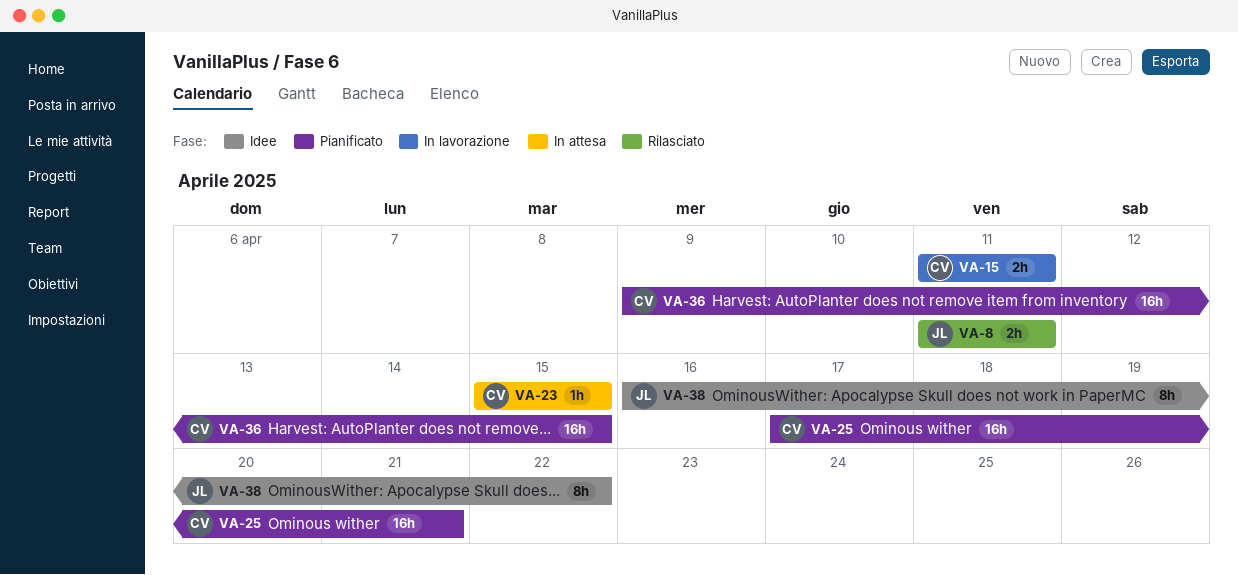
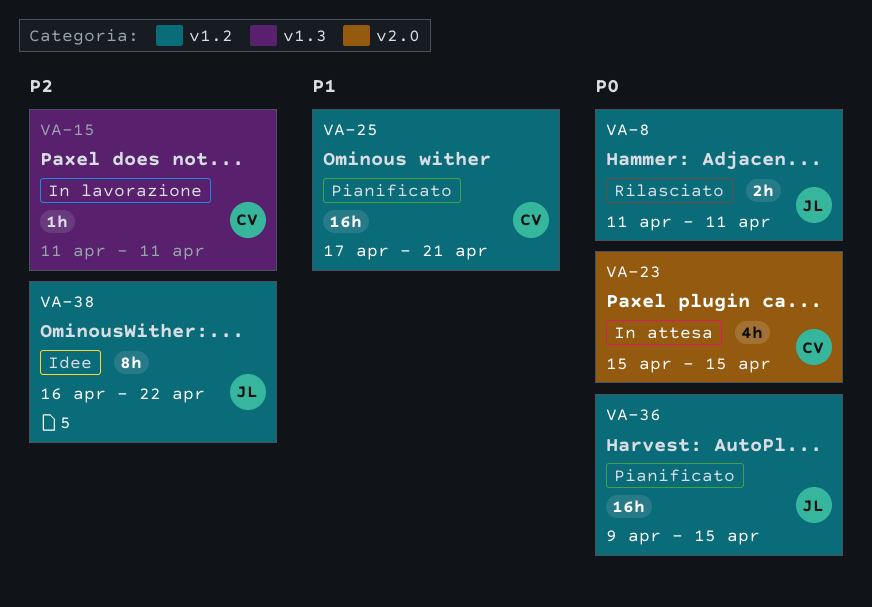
VA-15, estimate: 2h -> 1h
VA-23, estimate: 1h -> 4h
VA-36, owner: CV -> JL

